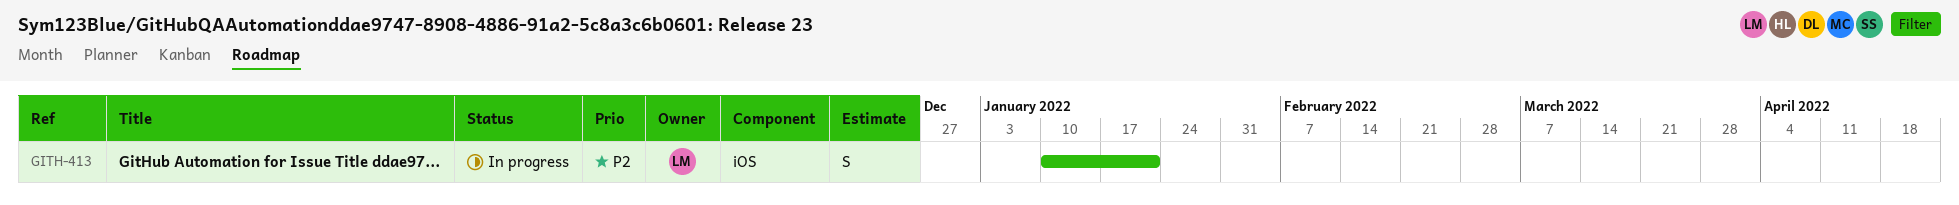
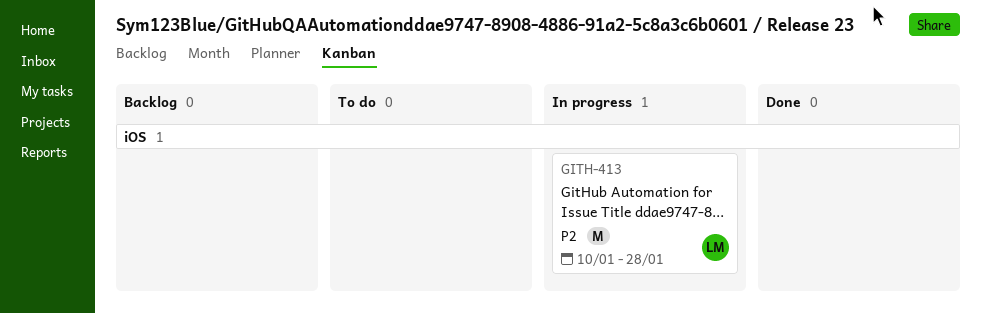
GITH-413, estimate: S -> M
GITH-413, due: Jan 21 -> Jan 28

